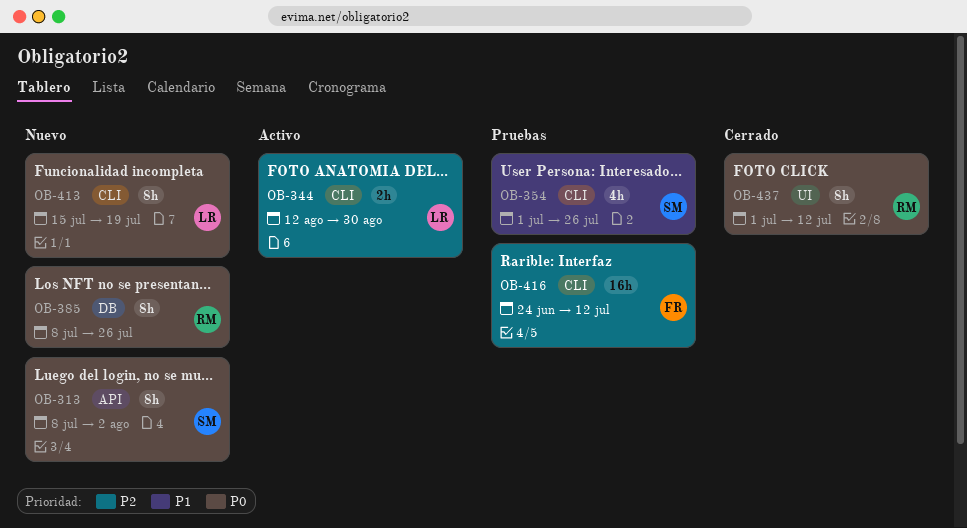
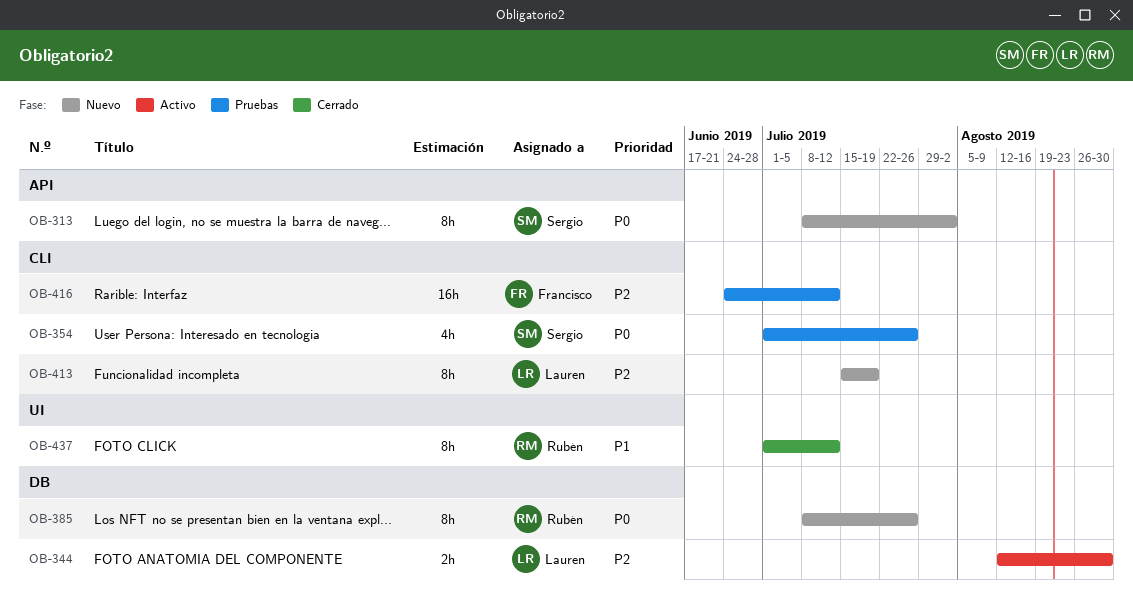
OB-344, label: CLI -> DB
OB-354, priority: P1 -> P0
OB-413, priority: P0 -> P2
OB-437, priority: P0 -> P1

